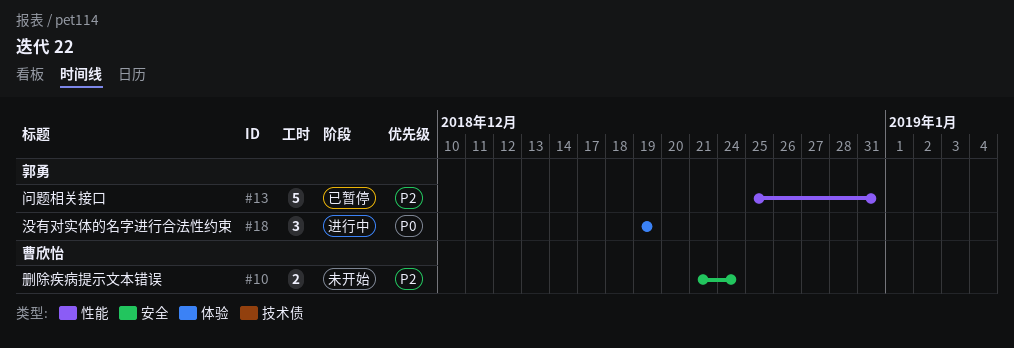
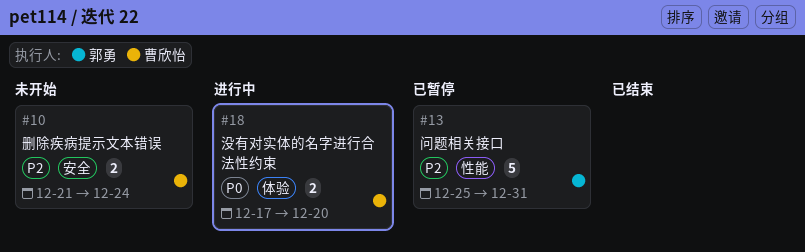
#18, owner: 郭勇 -> 曹欣怡
#18, estimate: 3 -> 2
#18, start: Dec 19 -> Dec 17
#18, due: Dec 19 -> Dec 20

